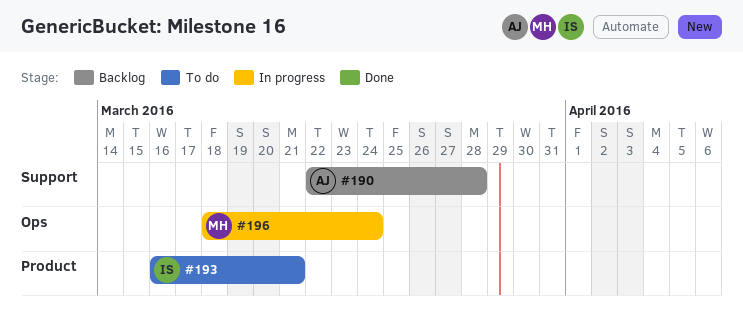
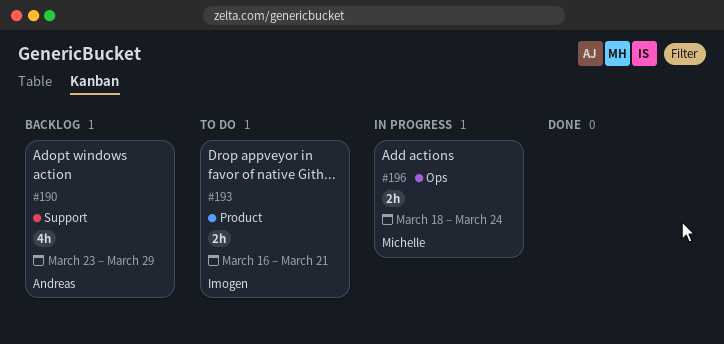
#190, start: Mar 22 -> Mar 23
#190, due: Mar 28 -> Mar 29

